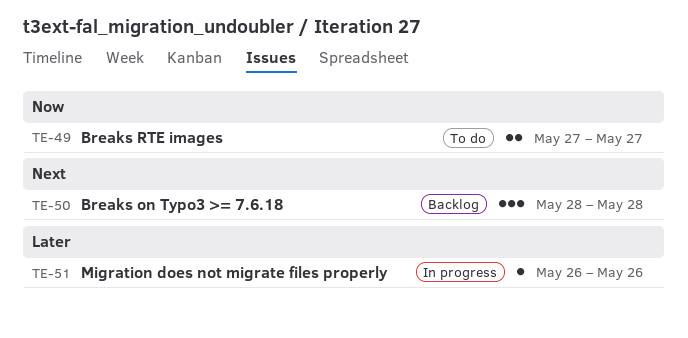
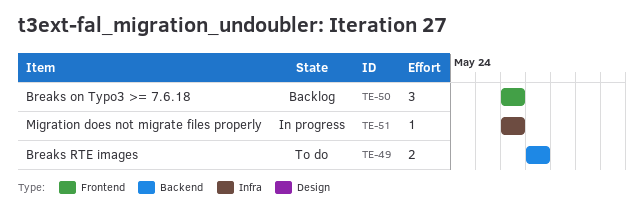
TE-50, start: May 28 -> May 26
TE-50, due: May 28 -> May 26

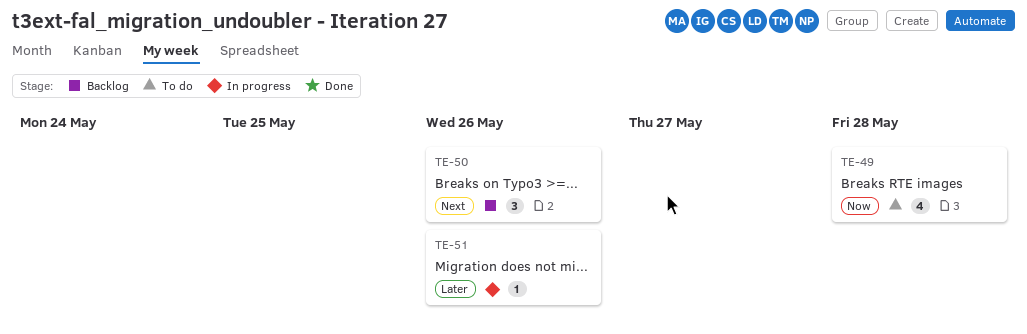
TE-49, estimate: 2 -> 4
TE-49, due: May 27 -> May 28

